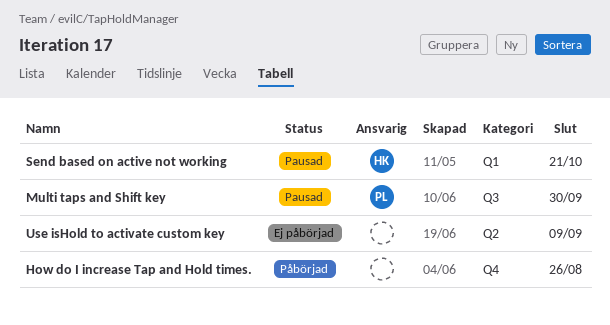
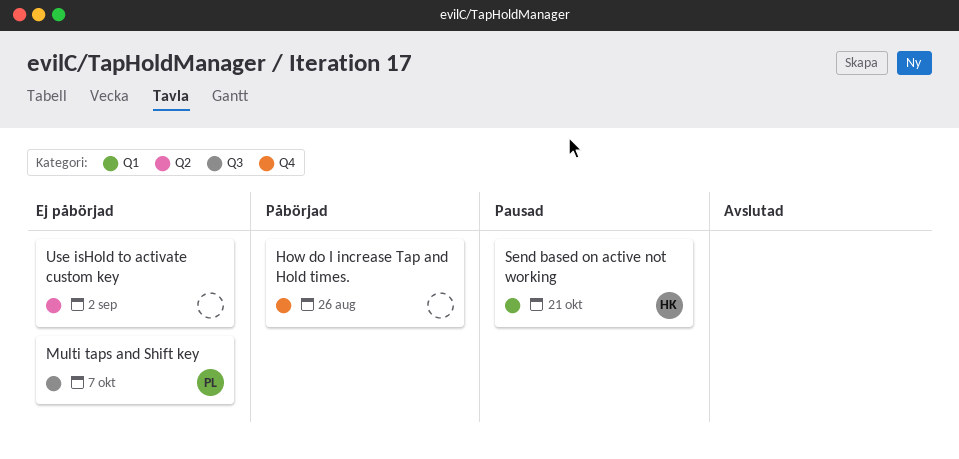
Multi taps and Shift key, status: Pausad -> Ej påbörjad
Multi taps and Shift key, due: Sep 30 -> Oct 7
Use isHold to activate custom key, due: Sep 9 -> Sep 2

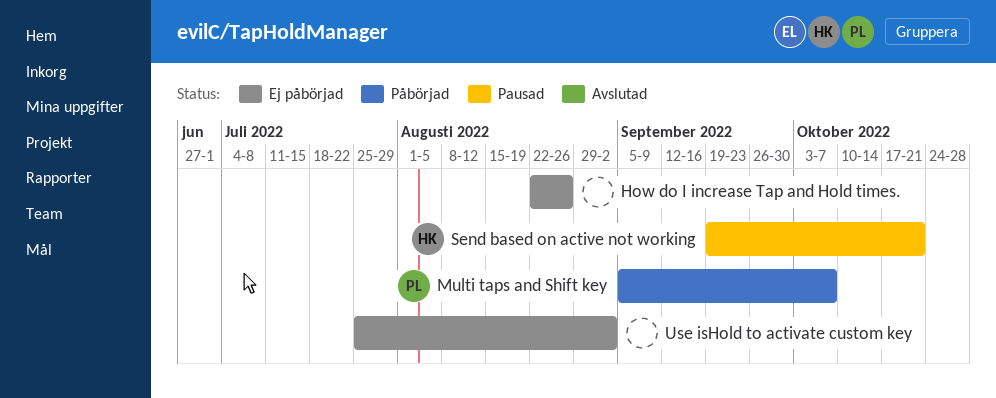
How do I increase Tap and Hold times., status: Påbörjad -> Ej påbörjad
Multi taps and Shift key, status: Ej påbörjad -> Påbörjad

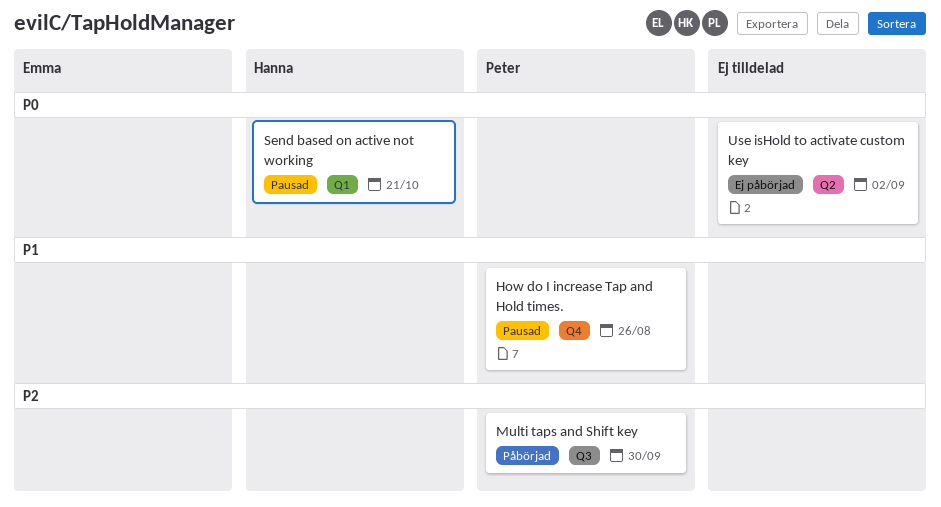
How do I increase Tap and Hold times., status: Ej påbörjad -> Pausad
How do I increase Tap and Hold times., owner: none -> Peter
Multi taps and Shift key, due: Oct 7 -> Sep 30

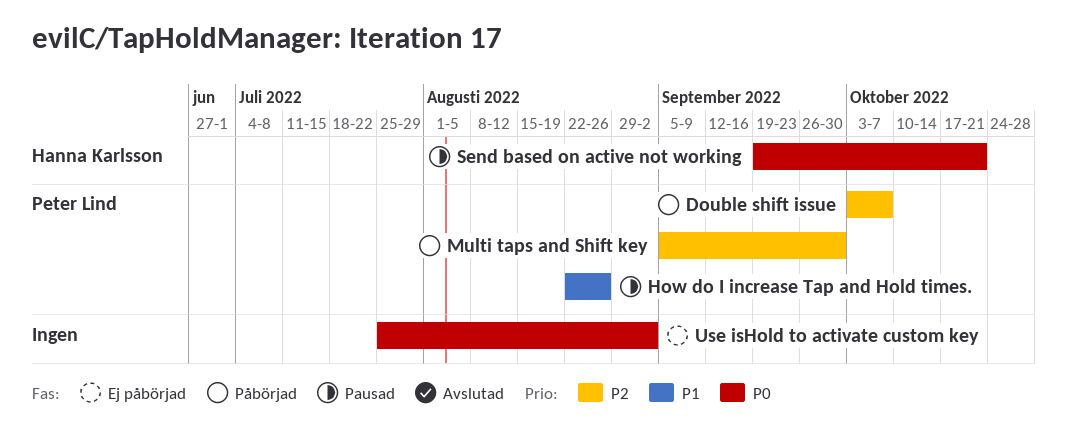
Double shift issue: none -> present

